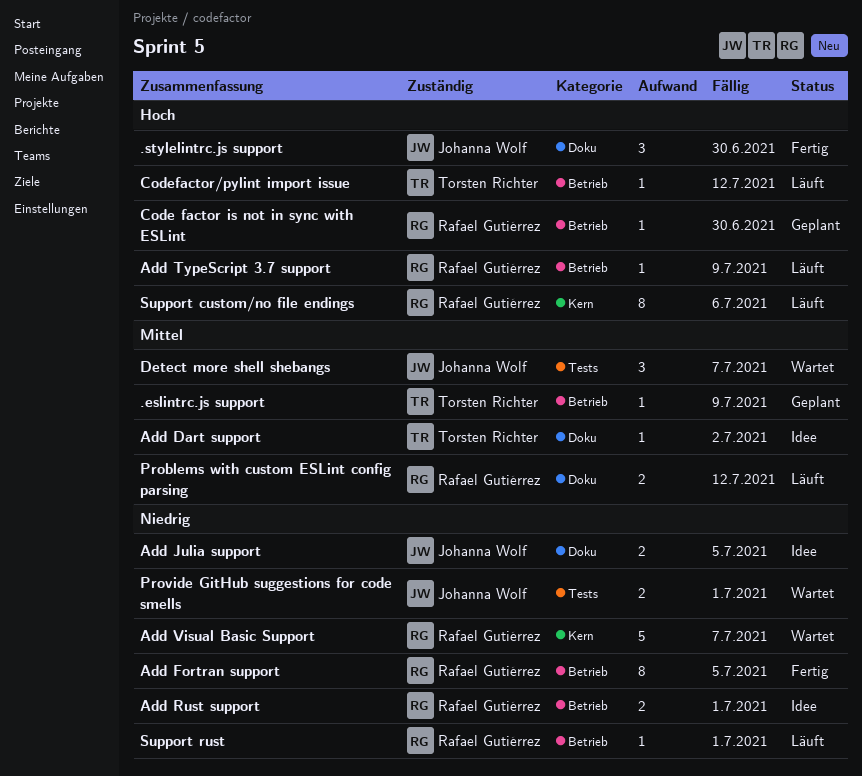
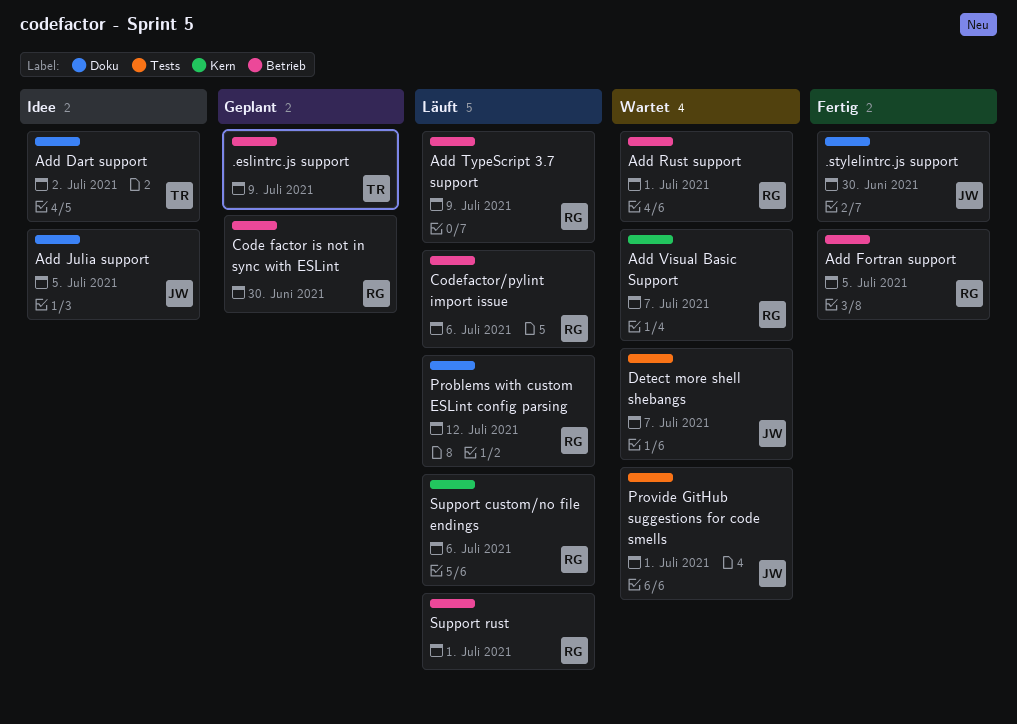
Add Rust support, status: Idee -> Wartet
Codefactor/pylint import issue, owner: Torsten Richter -> Rafael Gutiérrez
Codefactor/pylint import issue, due: Jul 12 -> Jul 6

